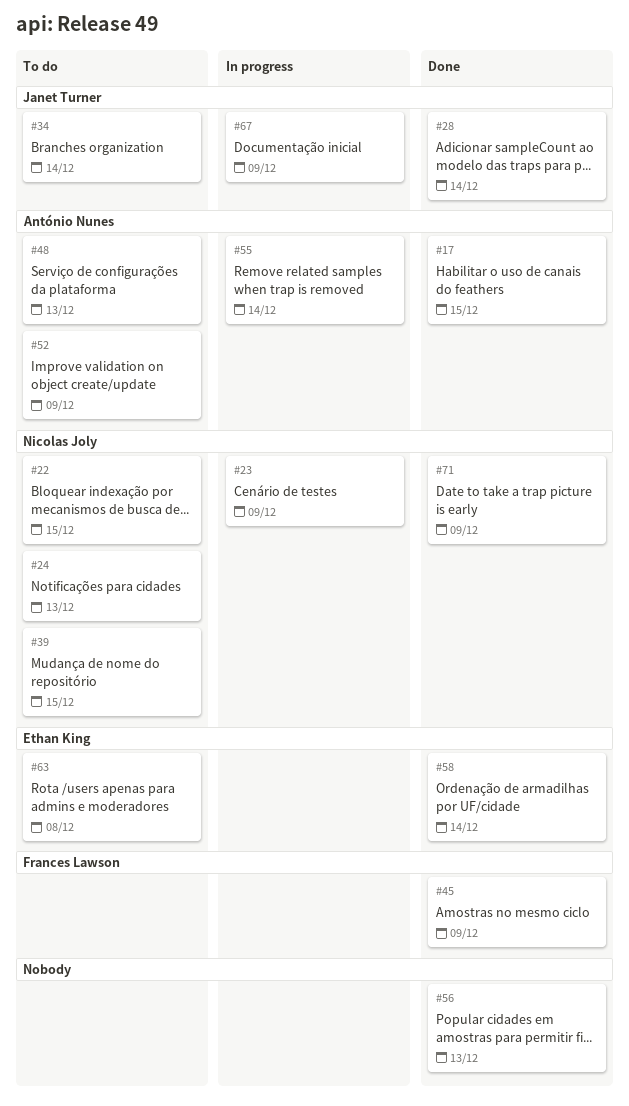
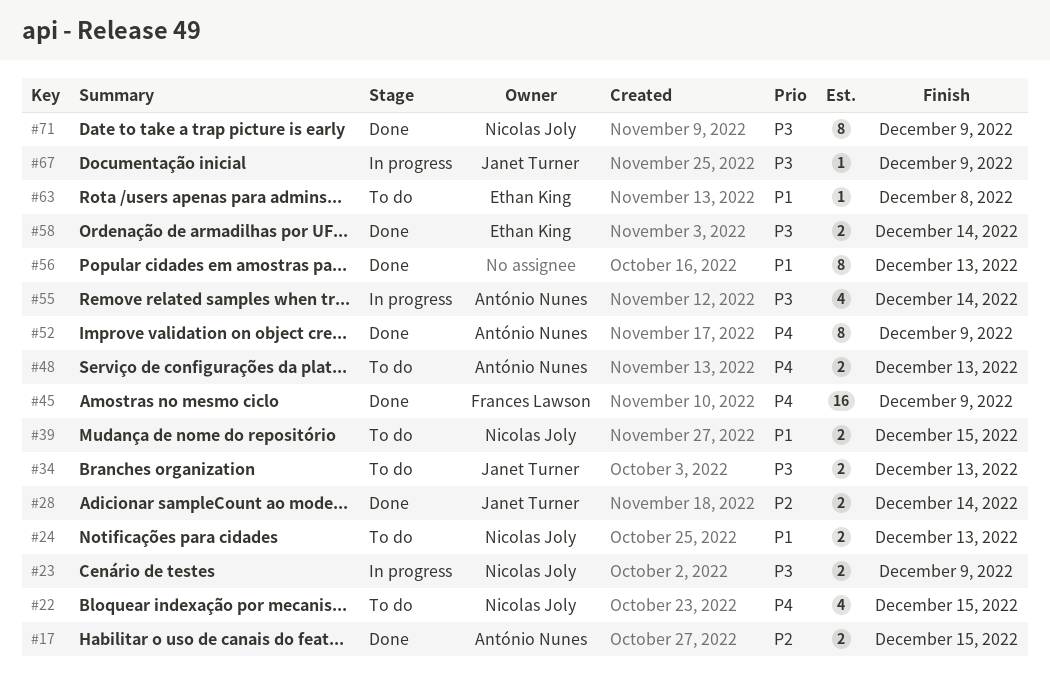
#34, due: Dec 14 -> Dec 13
#52, status: To do -> Done

